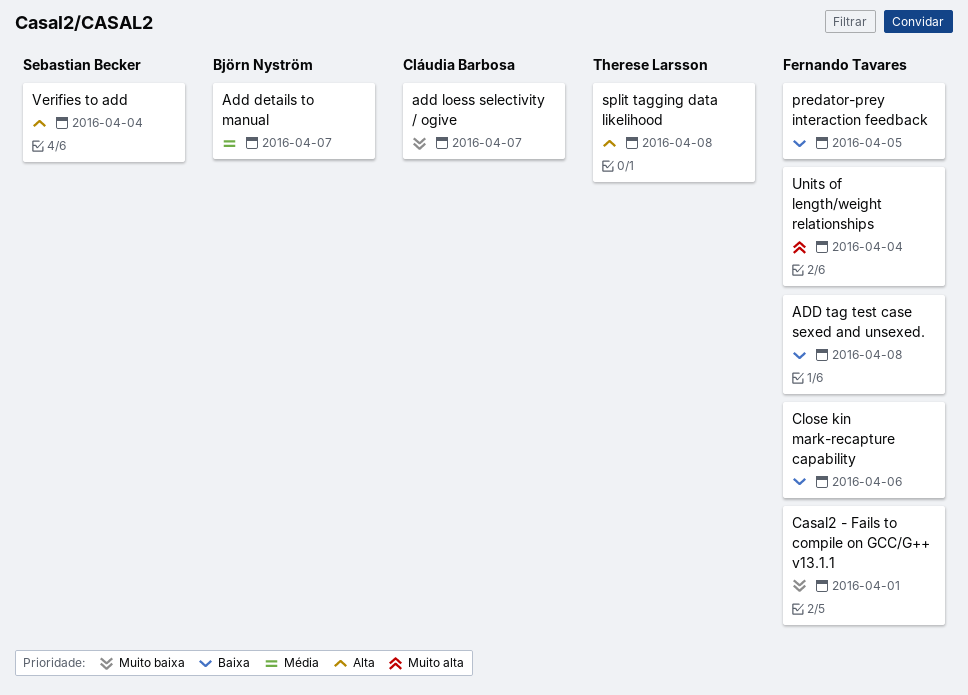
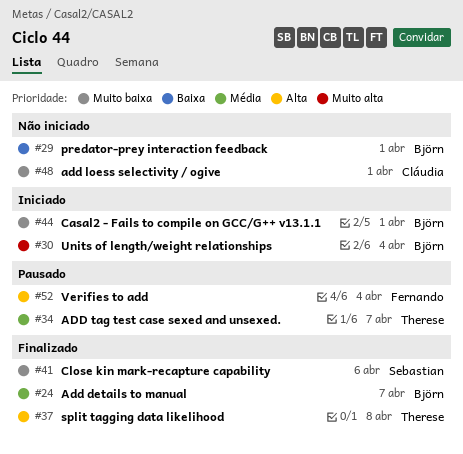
add loess selectivity / ogive, due: Apr 7 -> Apr 1
ADD tag test case sexed and unsexed., owner: Fernando Tavares -> Therese Larsson
ADD tag test case sexed and unsexed., priority: Baixa -> Média
ADD tag test case sexed and unsexed., due: Apr 8 -> Apr 7
Casal2 - Fails to compile on GCC/G++ v13.1.1, owner: Fernando Tavares -> Björn Nyström
Close kin mark-recapture capability, owner: Fernando Tavares -> Sebastian Becker
Close kin mark-recapture capability, priority: Baixa -> Muito baixa
predator-prey interaction feedback, owner: Fernando Tavares -> Björn Nyström
predator-prey interaction feedback, due: Apr 5 -> Apr 1
Units of length/weight relationships, owner: Fernando Tavares -> Björn Nyström
Verifies to add, owner: Sebastian Becker -> Fernando Tavares

